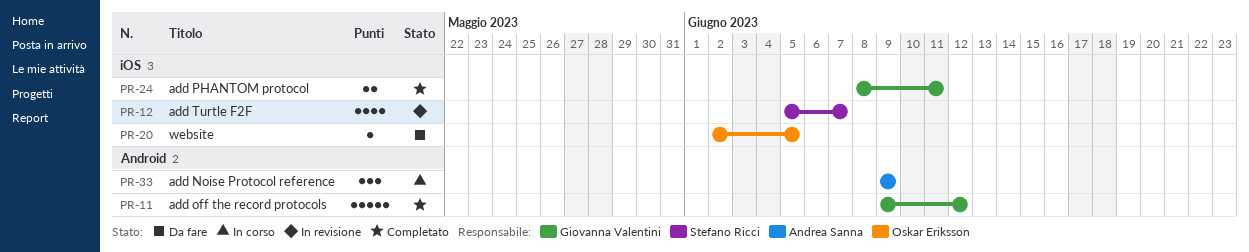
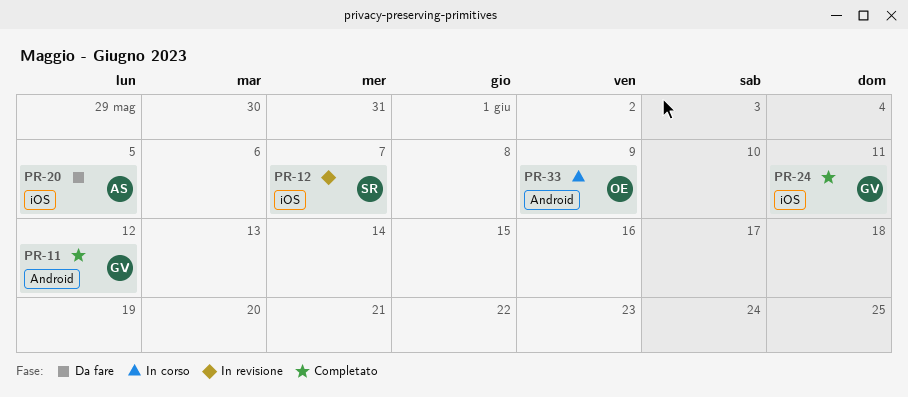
PR-20, owner: Oskar Eriksson -> Andrea Sanna
PR-33, owner: Andrea Sanna -> Oskar Eriksson

